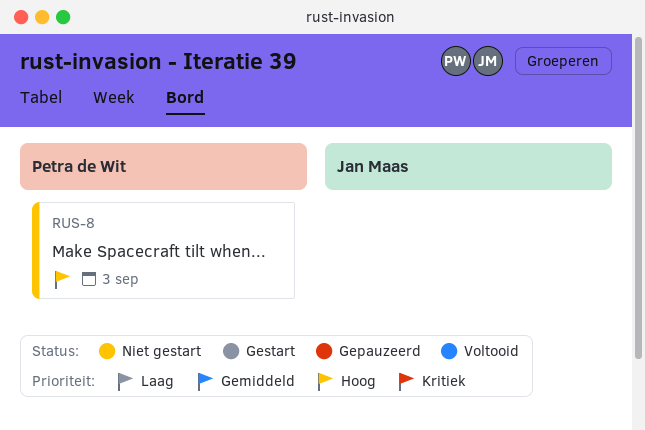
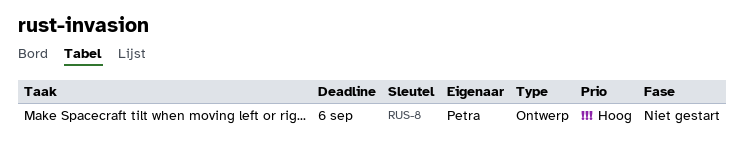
RUS-8, due: Sep 3 -> Sep 6

